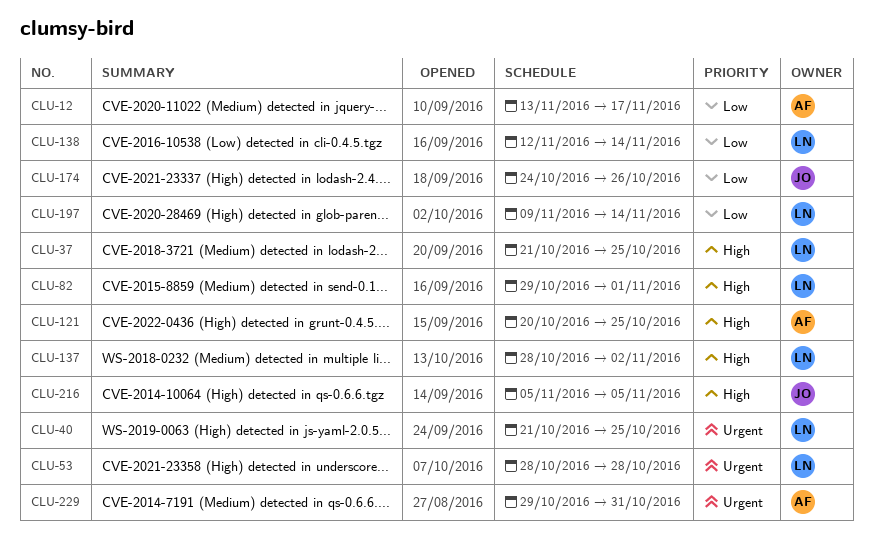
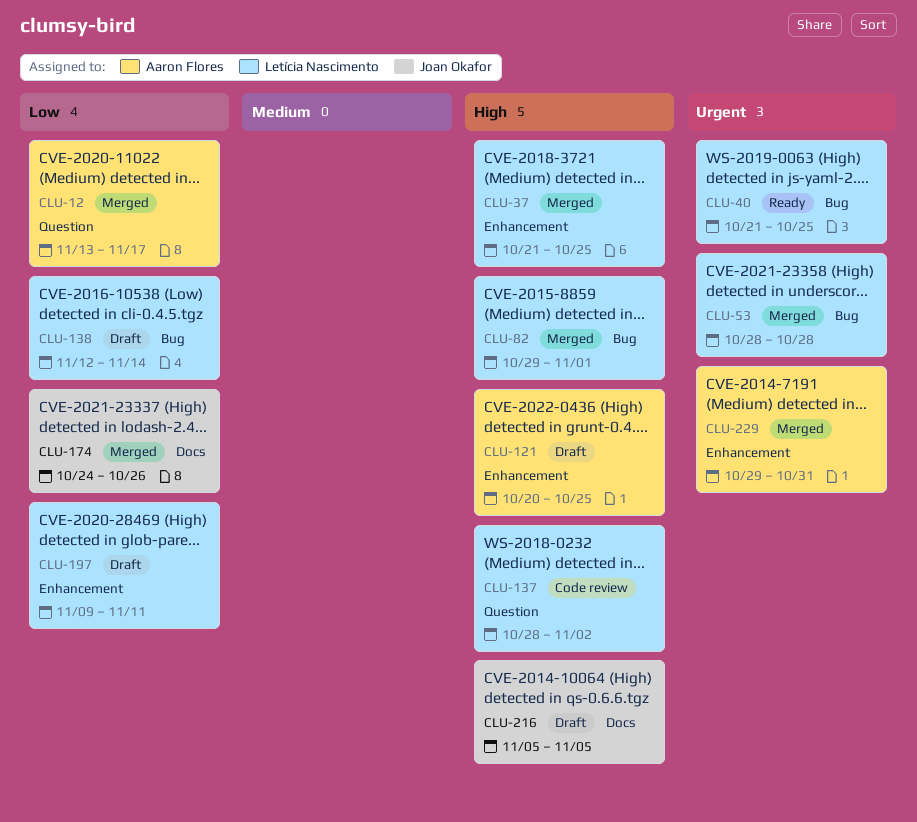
CLU-197, due: Nov 14 -> Nov 11

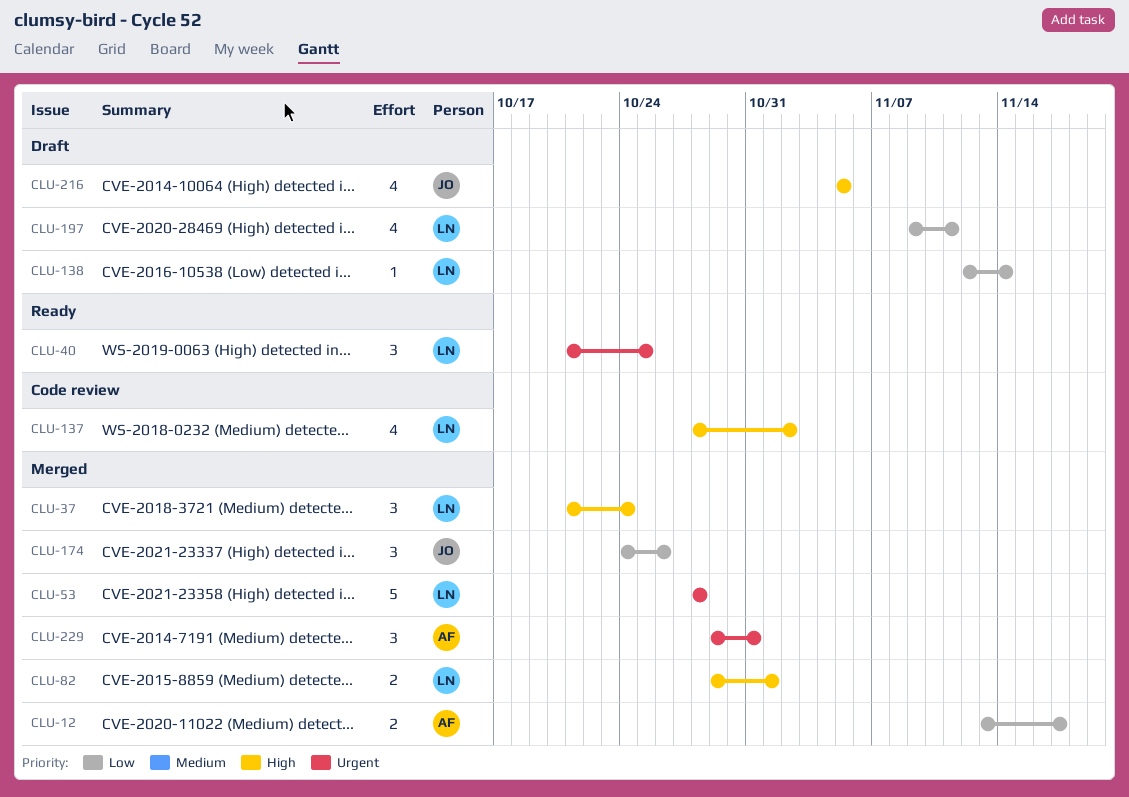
CLU-37, due: Oct 25 -> Oct 24
CLU-121: present -> none

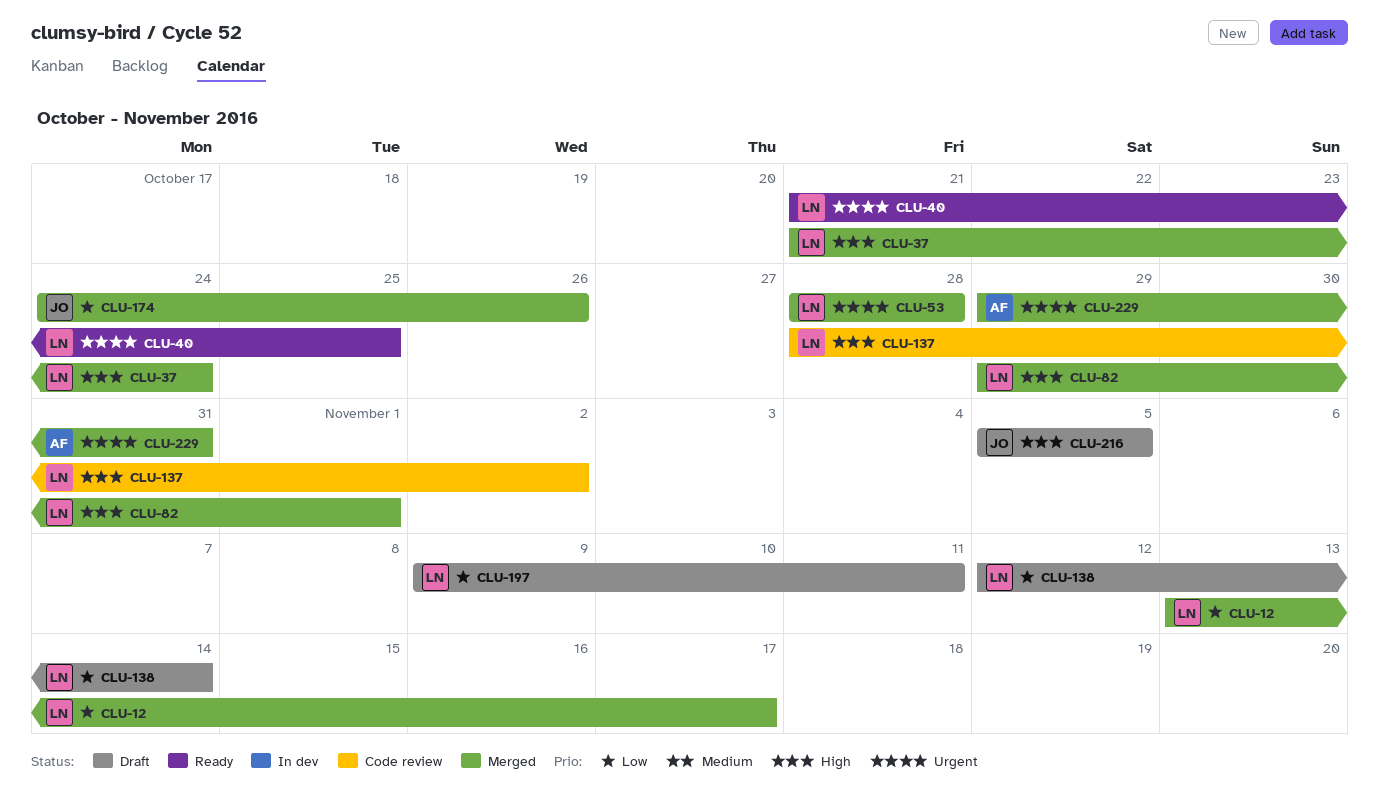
CLU-12, owner: AF -> LN

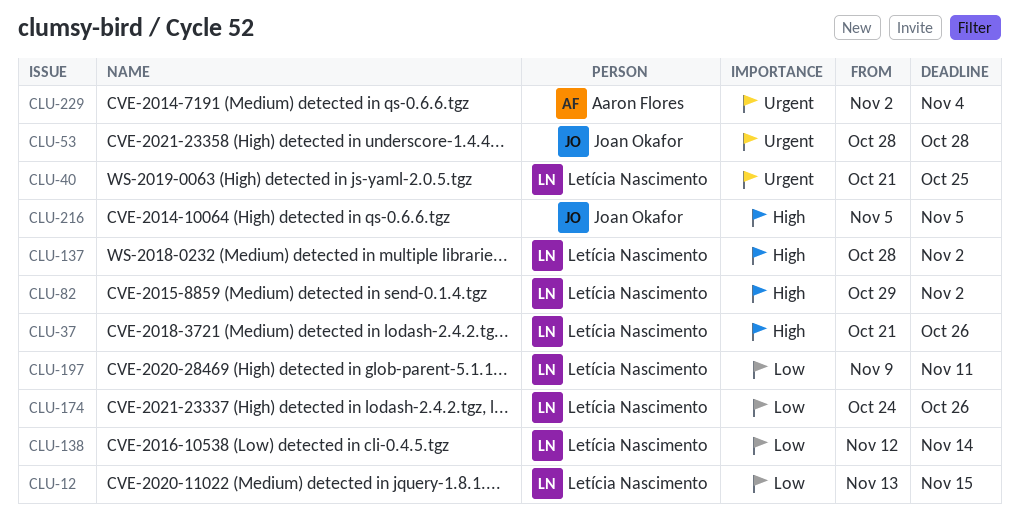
CLU-12, due: Nov 17 -> Nov 15
CLU-37, due: Oct 24 -> Oct 26
CLU-53, owner: Letícia Nascimento -> Joan Okafor
CLU-82, due: Nov 1 -> Nov 2
CLU-174, owner: Joan Okafor -> Letícia Nascimento
CLU-229, start: Oct 29 -> Nov 2
CLU-229, due: Oct 31 -> Nov 4

